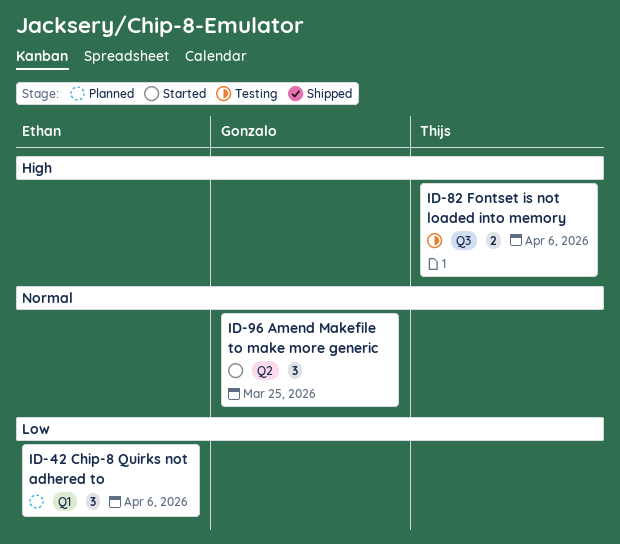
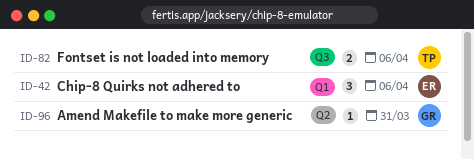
ID-96, estimate: 3 -> 1
ID-96, due: Mar 25 -> Mar 31

